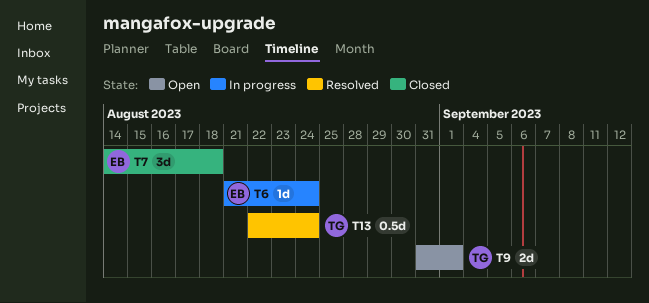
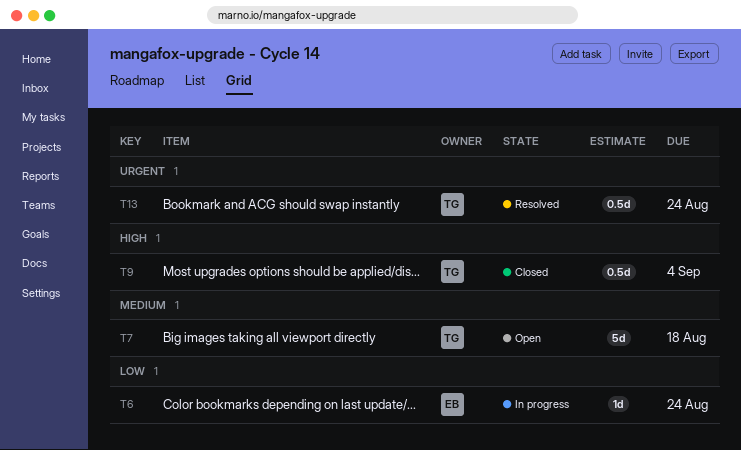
T7, status: Closed -> Open
T7, owner: EB -> TG
T7, estimate: 3d -> 5d
T9, status: Open -> Closed
T9, estimate: 2d -> 0.5d
T9, due: Sep 1 -> Sep 4

